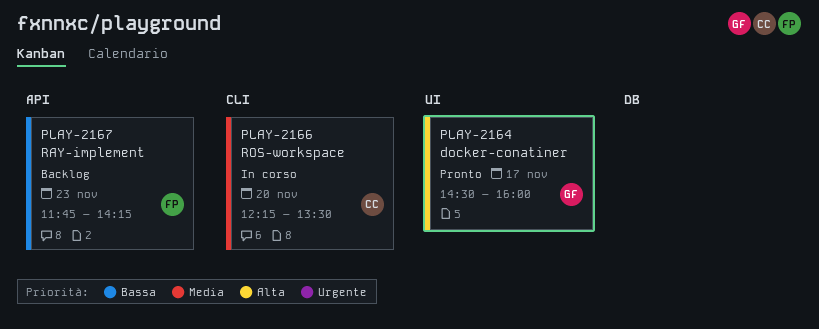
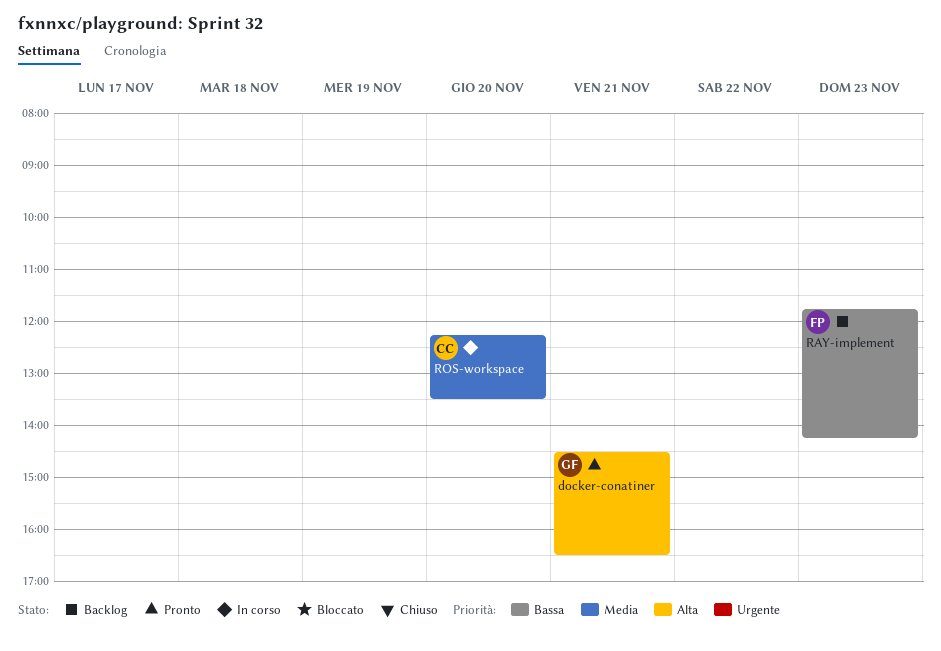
docker-conatiner, day: Nov 17 -> Nov 21
docker-conatiner, ends: 16:00 -> 16:30

